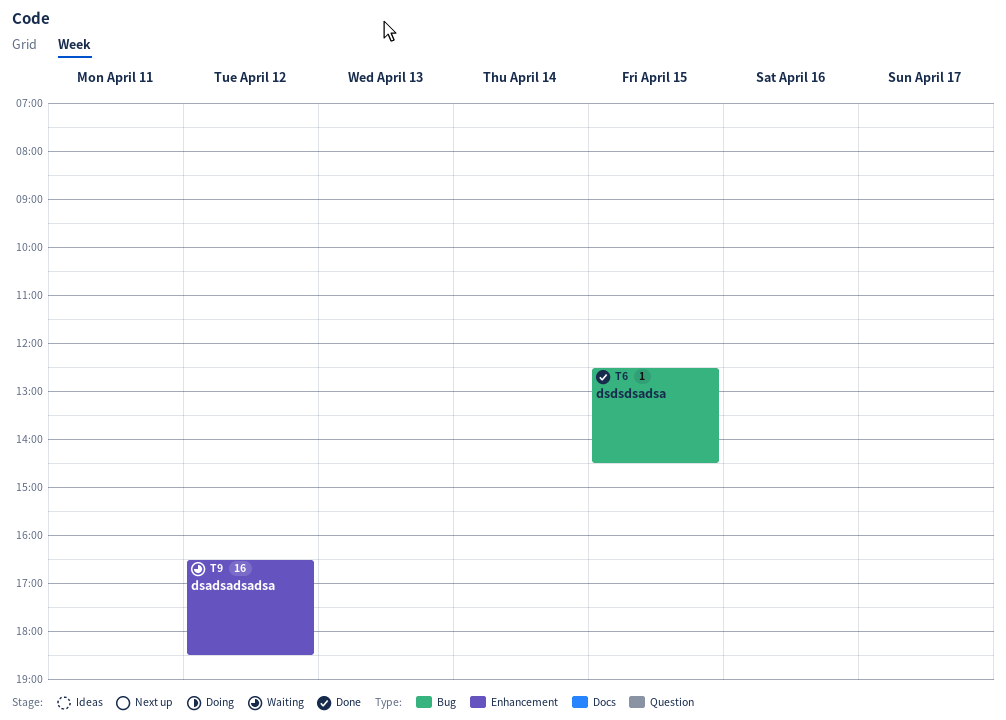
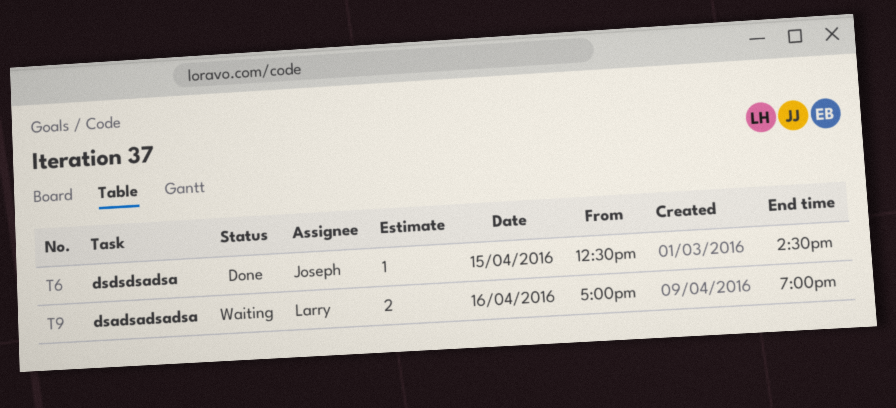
T9, estimate: 16 -> 2
T9, day: Apr 12 -> Apr 16
T9, begins: 16:30 -> 17:00
T9, ends: 18:30 -> 19:00

